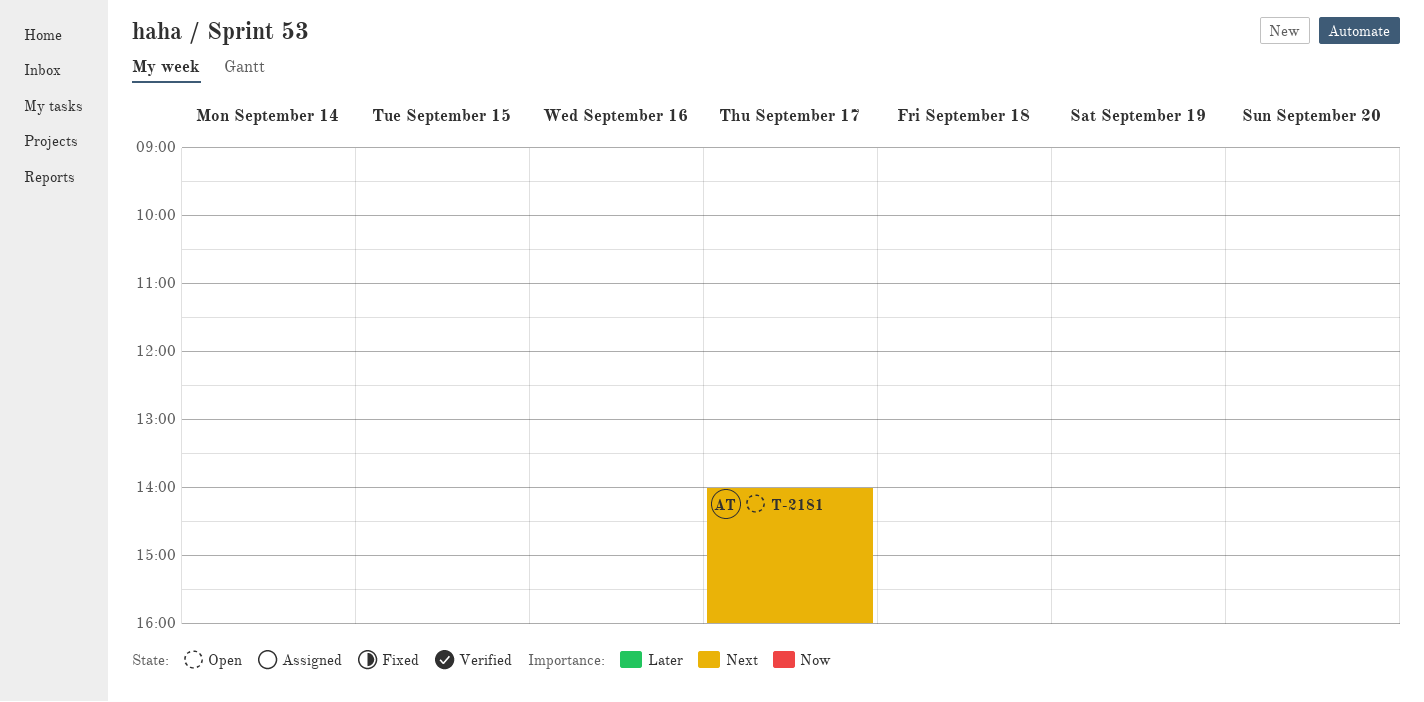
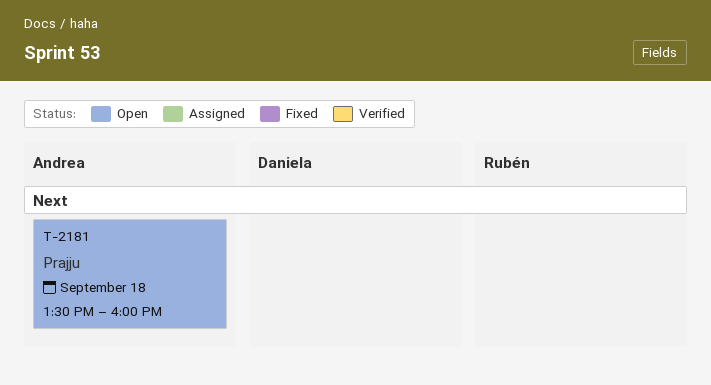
T-2181, day: Sep 17 -> Sep 18
T-2181, begins: 14:00 -> 13:30

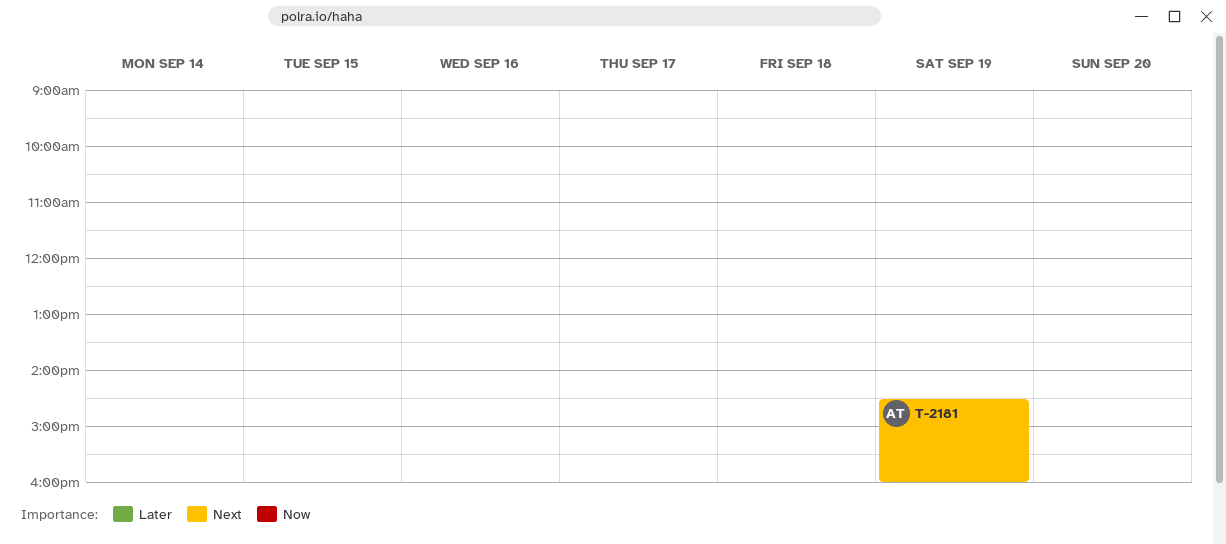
T-2181, day: Sep 18 -> Sep 19
T-2181, begins: 13:30 -> 14:30

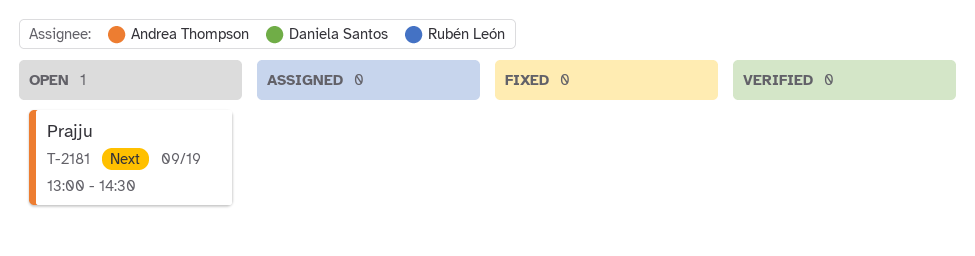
T-2181, begins: 14:30 -> 13:00
T-2181, ends: 16:00 -> 14:30

